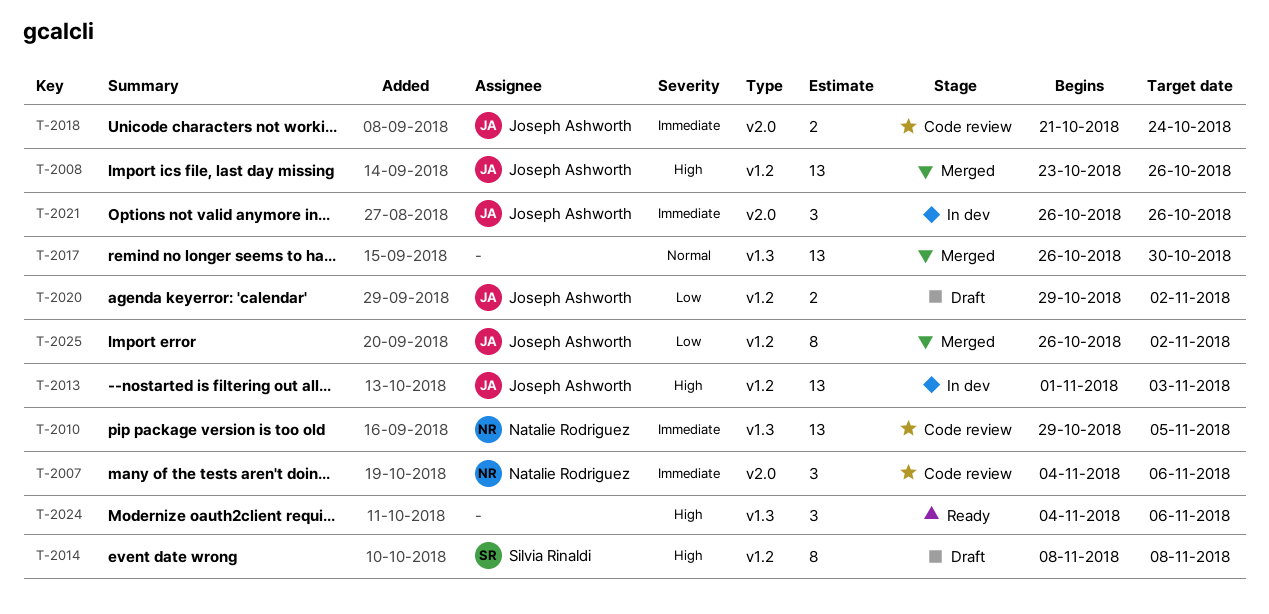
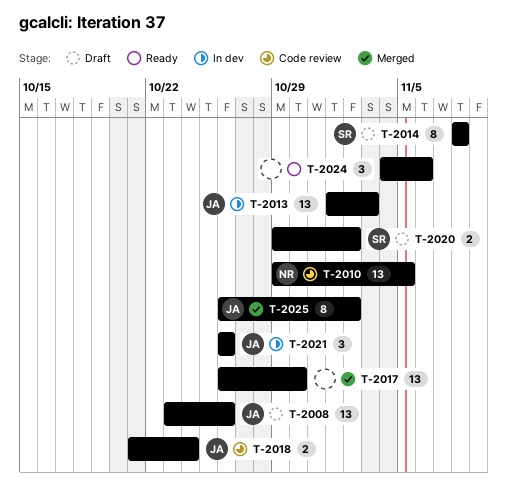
T-2007: present -> none
T-2008, status: Merged -> Draft
T-2020, owner: Joseph Ashworth -> Silvia Rinaldi

